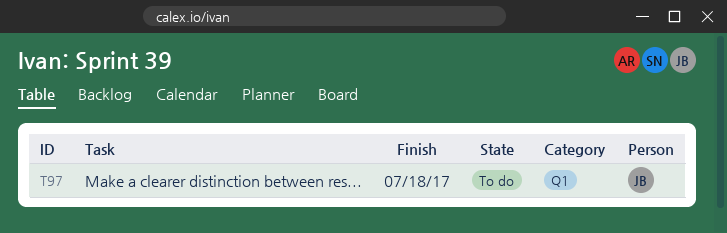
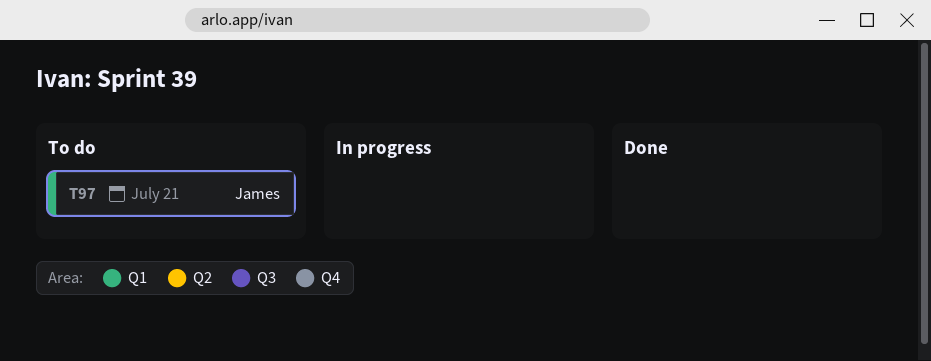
T97, due: Jul 18 -> Jul 21

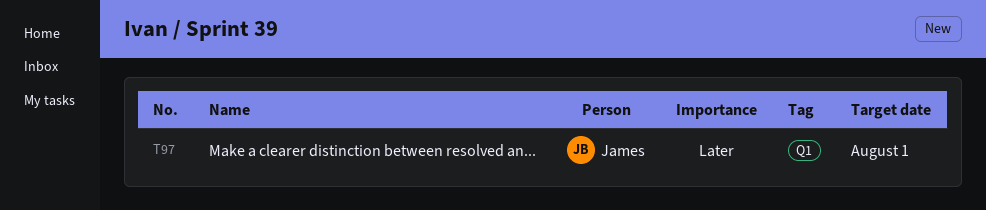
T97, due: Jul 21 -> Aug 1

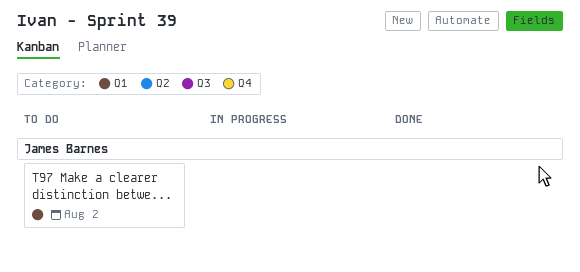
T97, due: Aug 1 -> Aug 2

